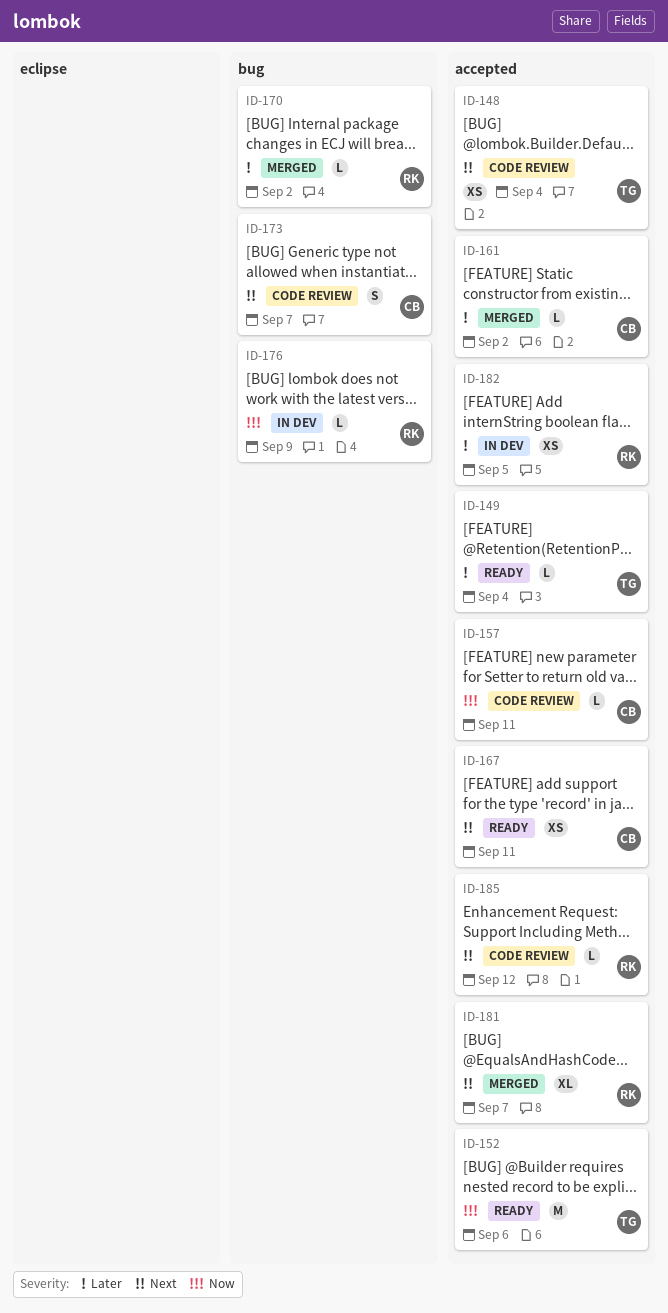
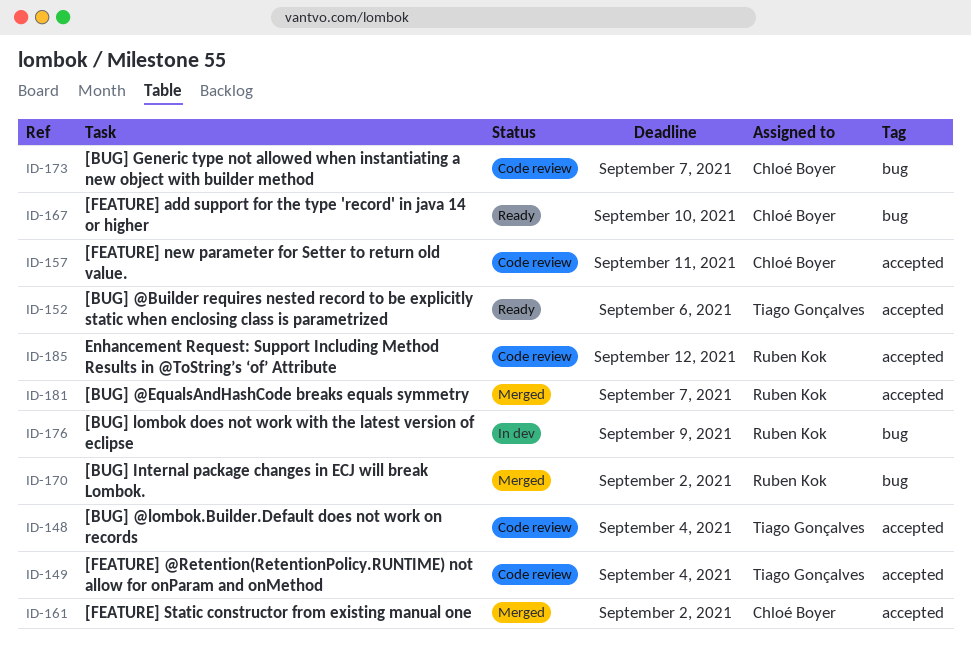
ID-149, status: Ready -> Code review
ID-167, label: accepted -> bug
ID-167, due: Sep 11 -> Sep 10
ID-182: present -> none

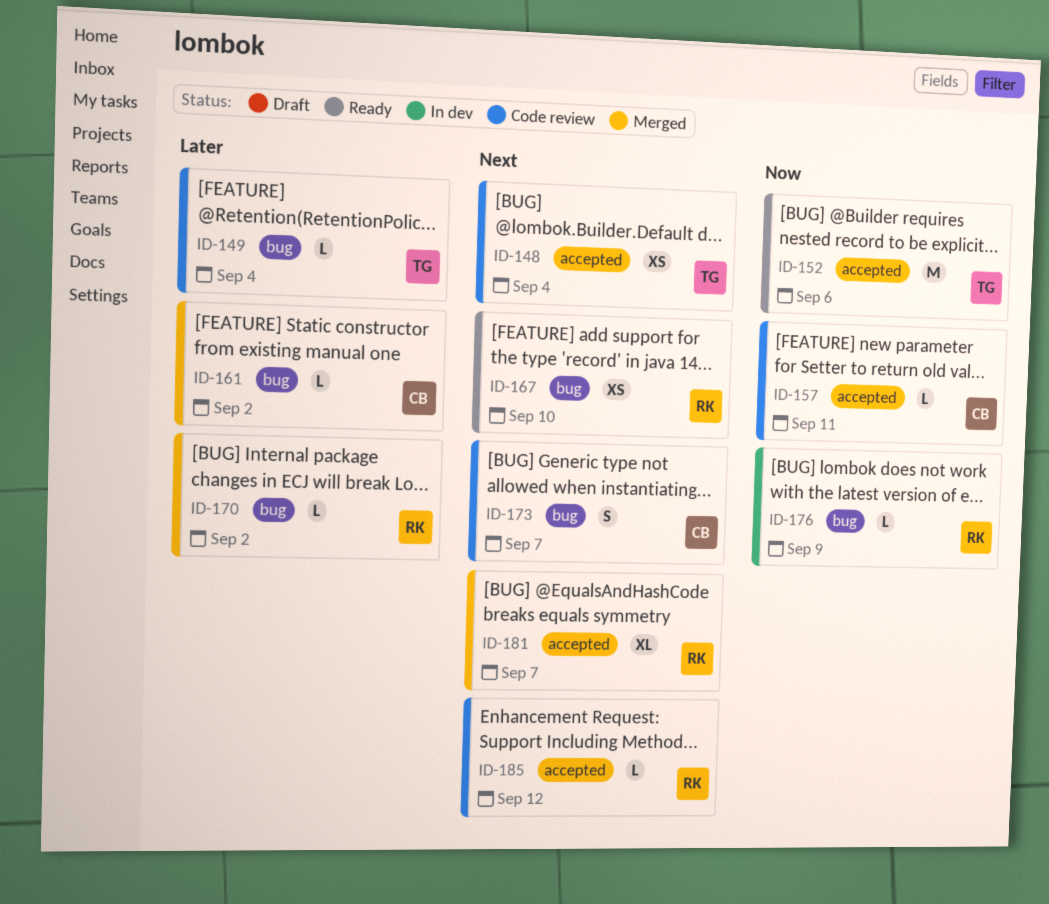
ID-149, label: accepted -> bug
ID-161, label: accepted -> bug
ID-167, owner: Chloé Boyer -> Ruben Kok

